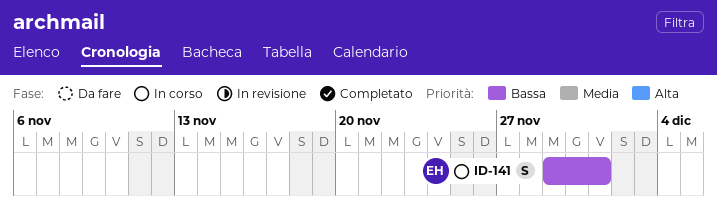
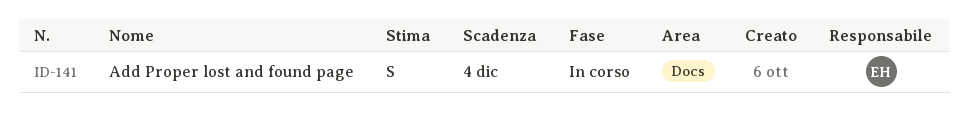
ID-141, due: Dec 1 -> Dec 4

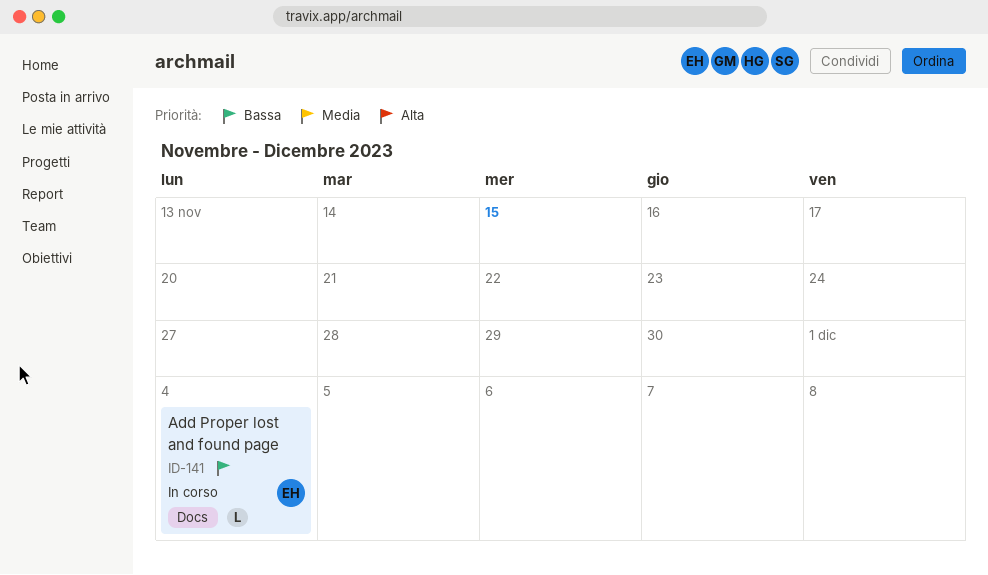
ID-141, estimate: S -> L

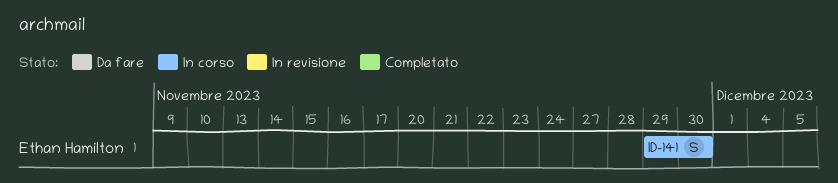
ID-141, estimate: L -> S
ID-141, due: Dec 4 -> Nov 30

